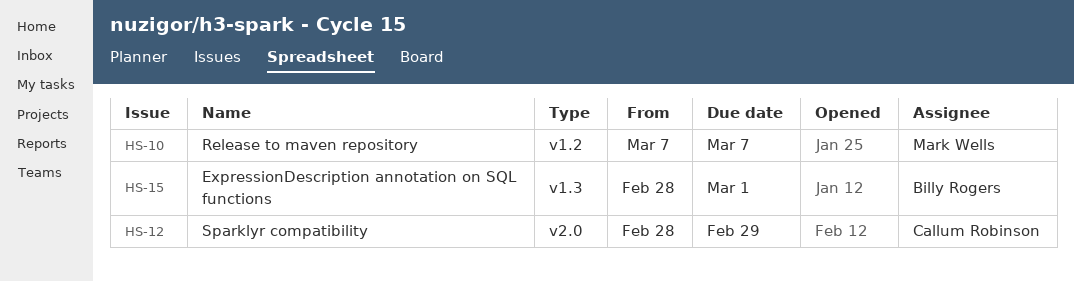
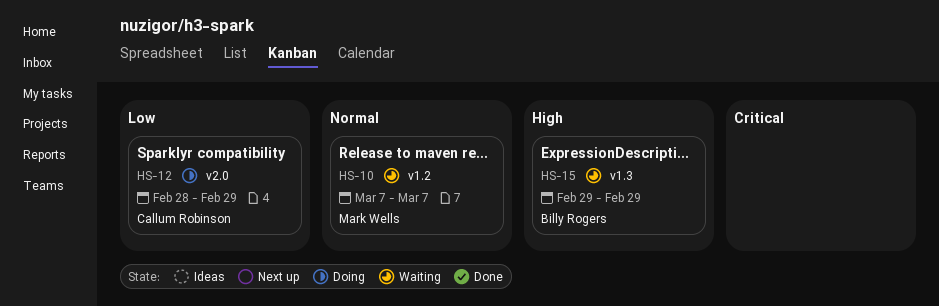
HS-15, start: Feb 28 -> Feb 29
HS-15, due: Mar 1 -> Feb 29

